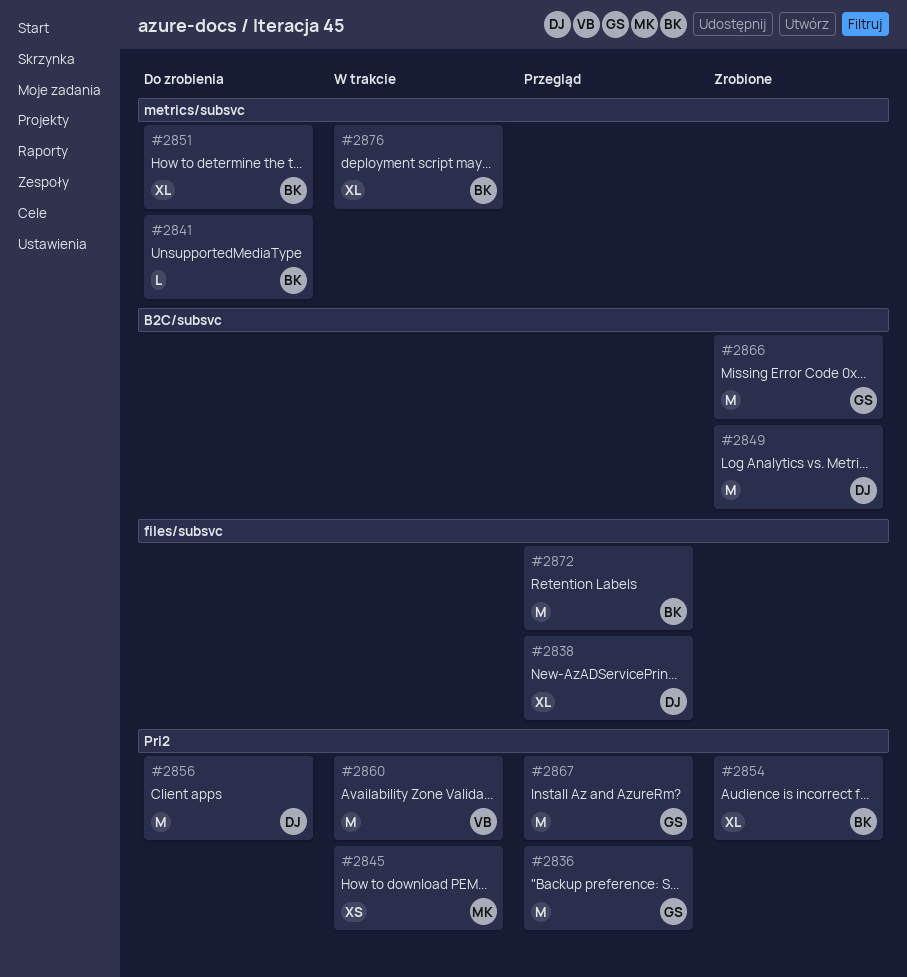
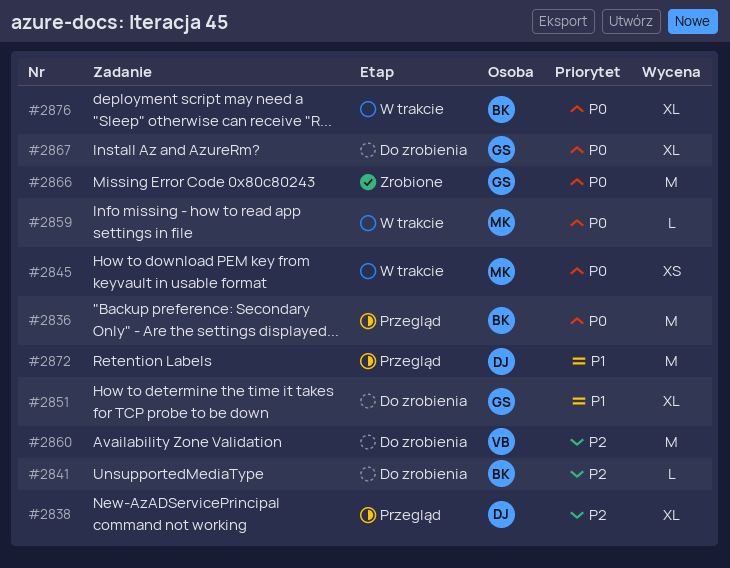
#2836, owner: GS -> BK
#2849: present -> none
#2851, owner: BK -> GS
#2854: present -> none
#2856: present -> none
#2859: none -> present
#2860, status: W trakcie -> Do zrobienia
#2867, status: Przegląd -> Do zrobienia
#2867, estimate: M -> XL
#2872, owner: BK -> DJ

